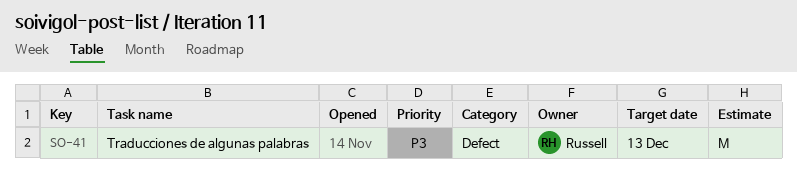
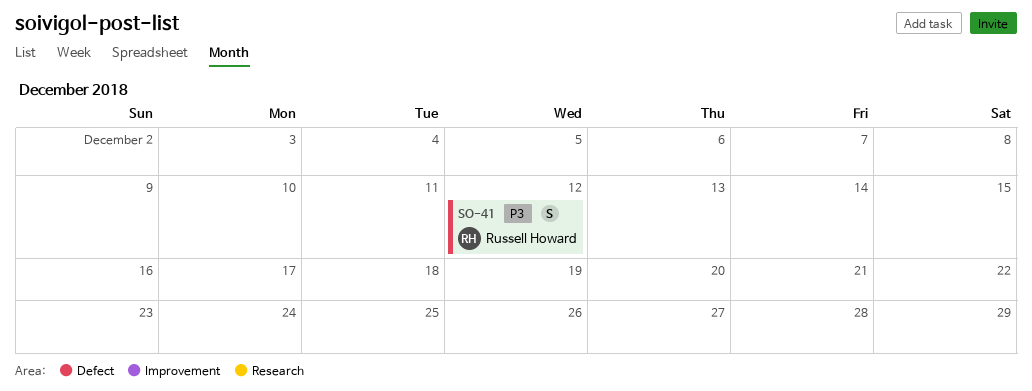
SO-41, estimate: M -> S
SO-41, due: Dec 13 -> Dec 12

